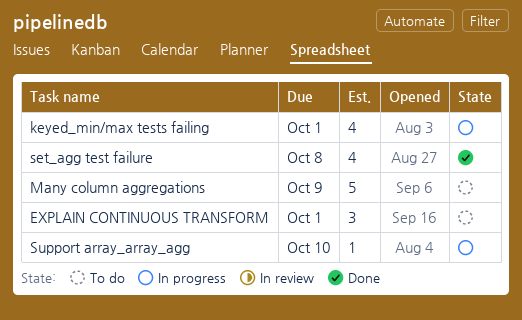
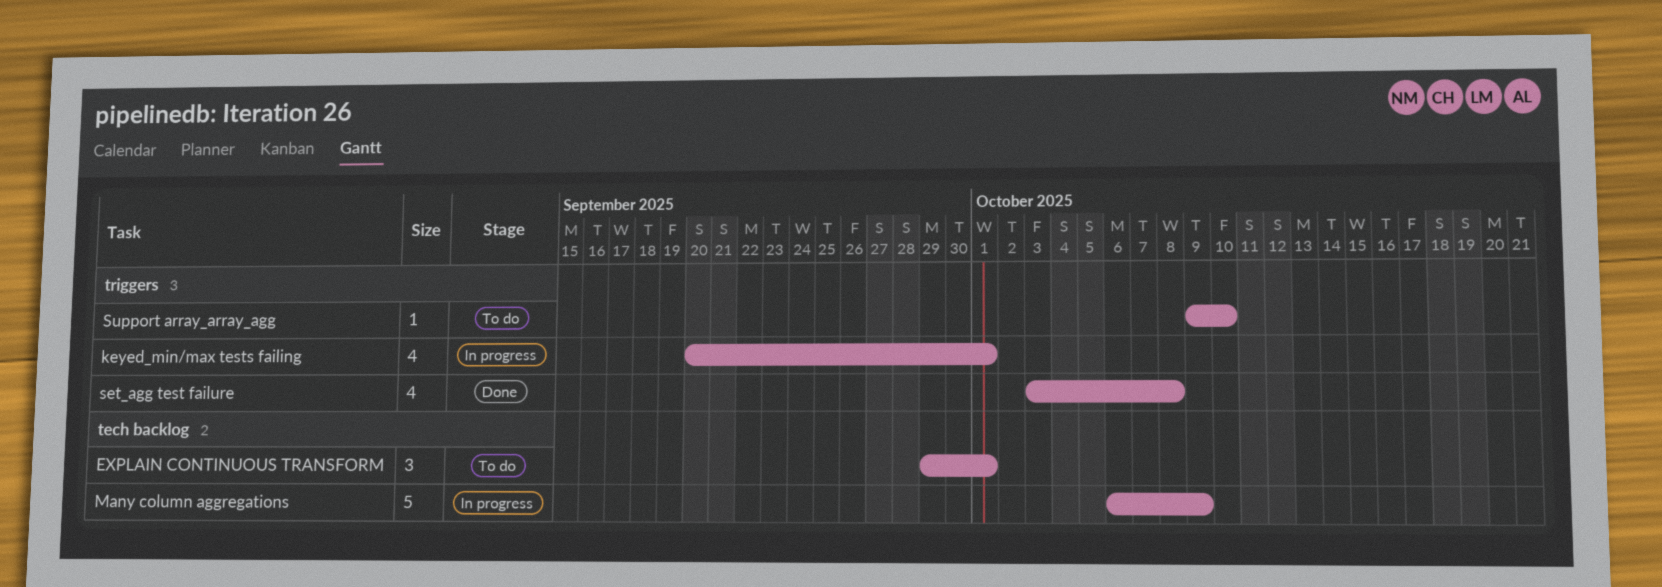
Many column aggregations, status: To do -> In progress
Support array_array_agg, status: In progress -> To do

